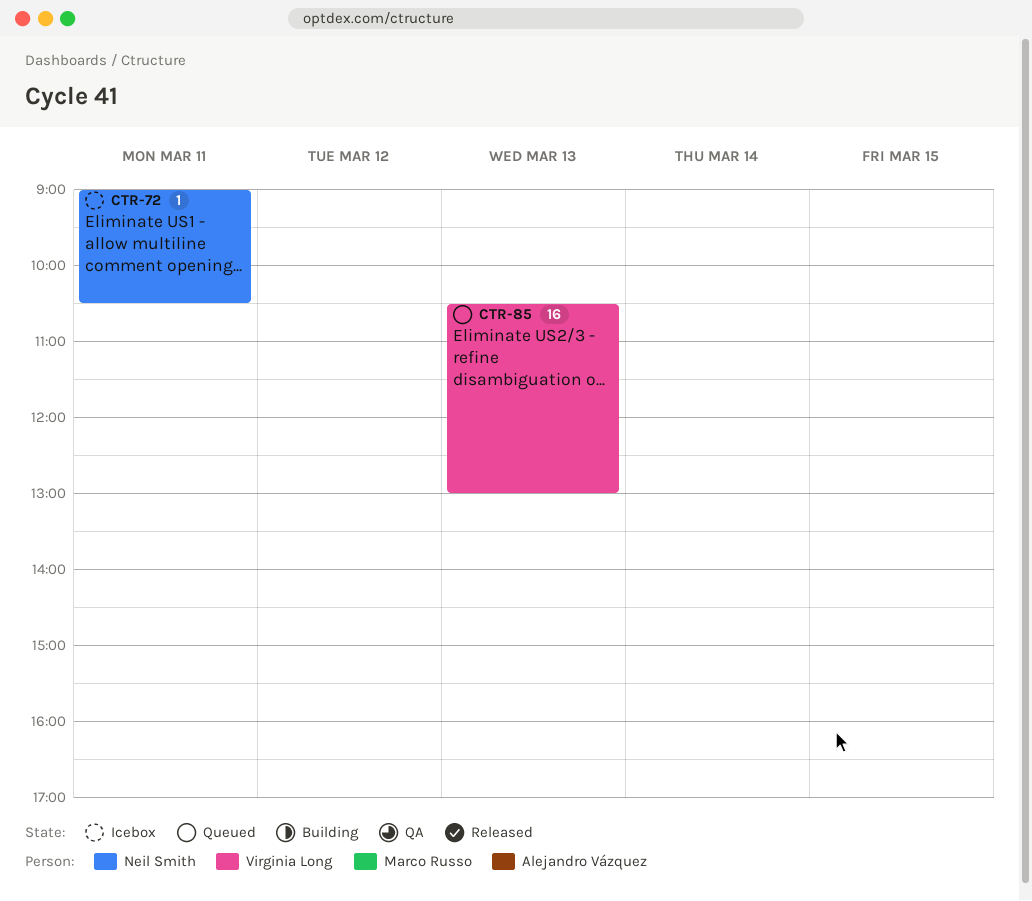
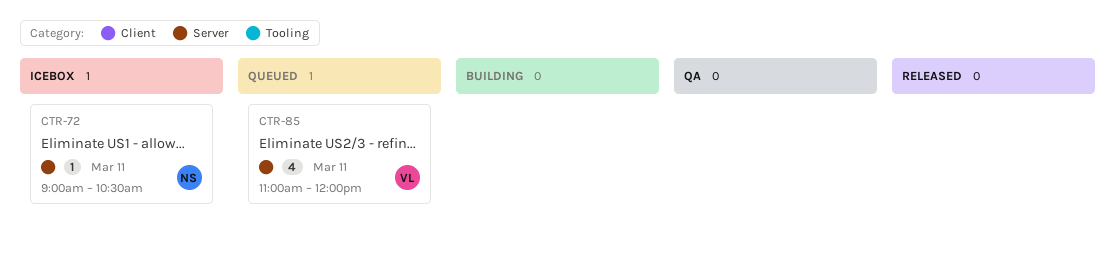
CTR-85, estimate: 16 -> 4
CTR-85, day: Mar 13 -> Mar 11
CTR-85, begins: 10:30 -> 11:00
CTR-85, ends: 13:00 -> 12:00

